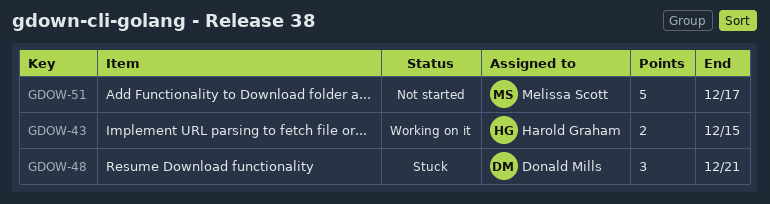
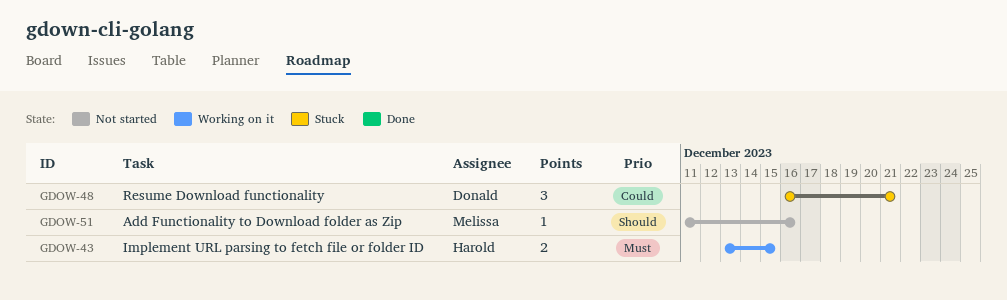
GDOW-51, estimate: 5 -> 1
GDOW-51, due: Dec 17 -> Dec 16

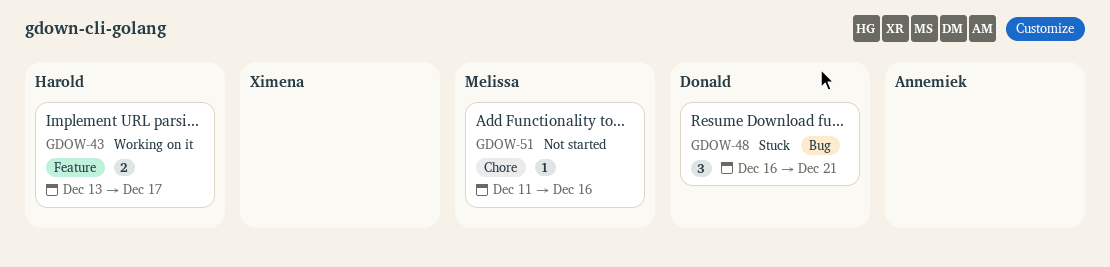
GDOW-43, due: Dec 15 -> Dec 17

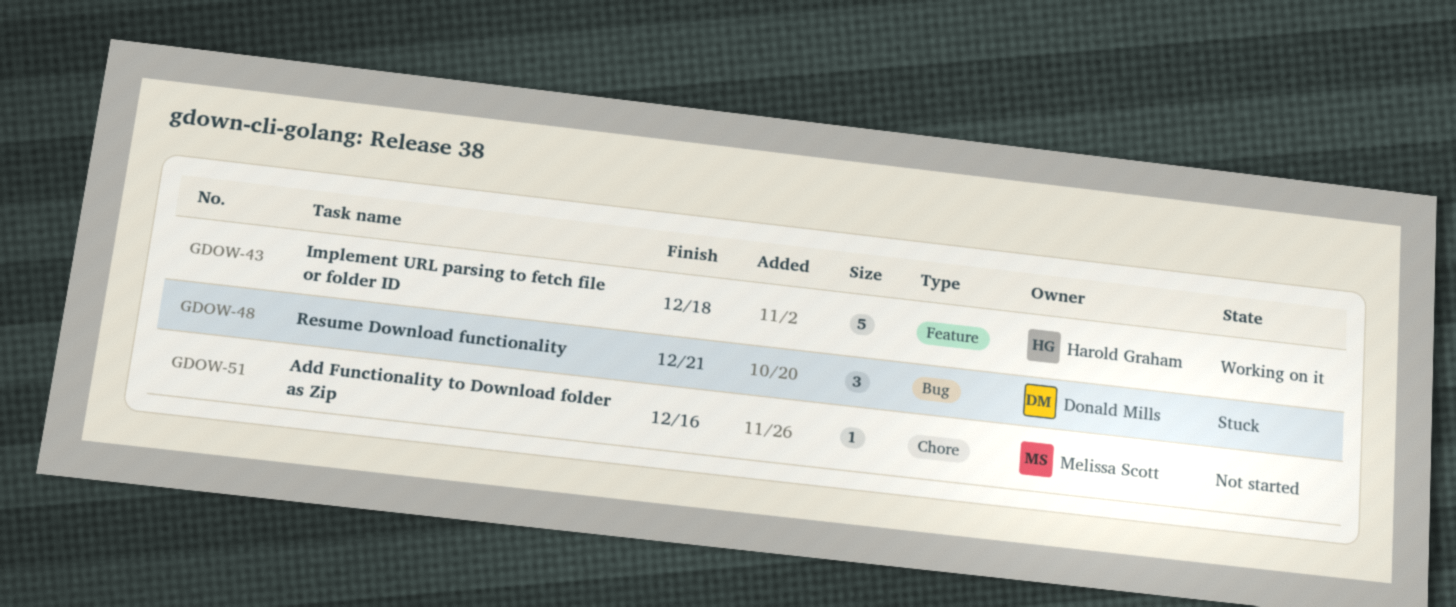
GDOW-43, estimate: 2 -> 5
GDOW-43, due: Dec 17 -> Dec 18

